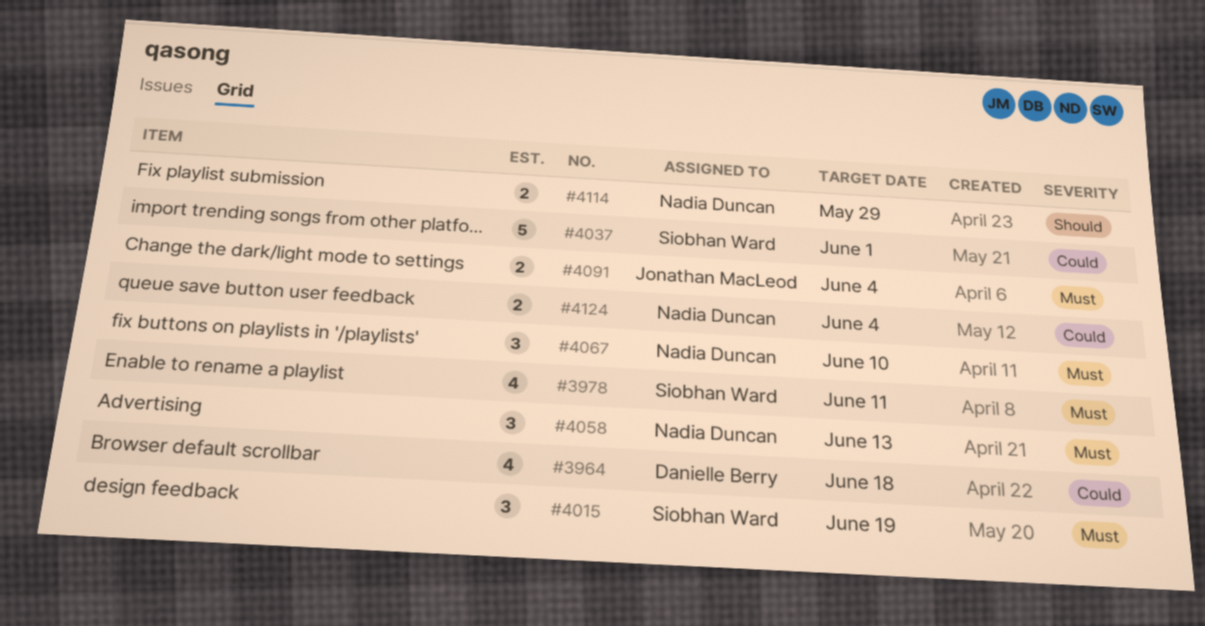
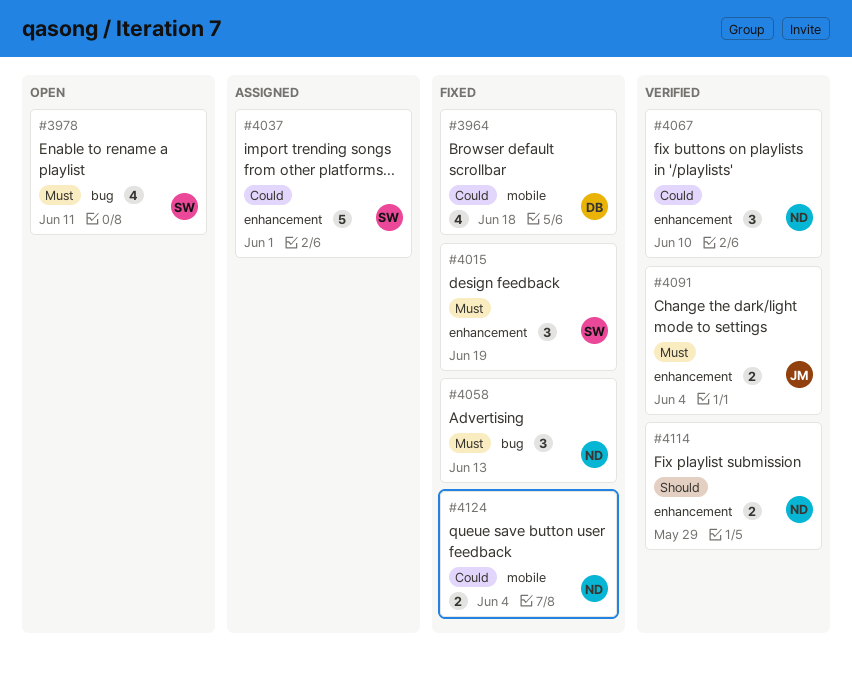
#4067, priority: Must -> Could

